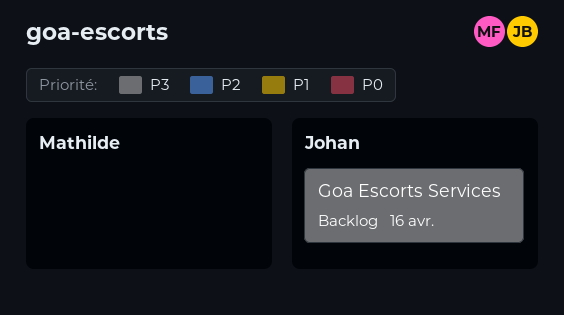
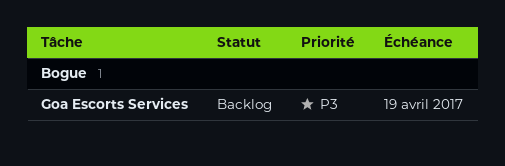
Goa Escorts Services, due: Apr 16 -> Apr 19

